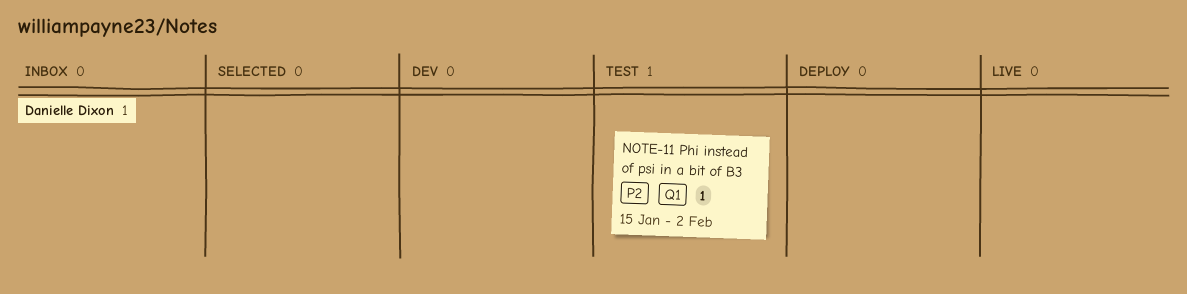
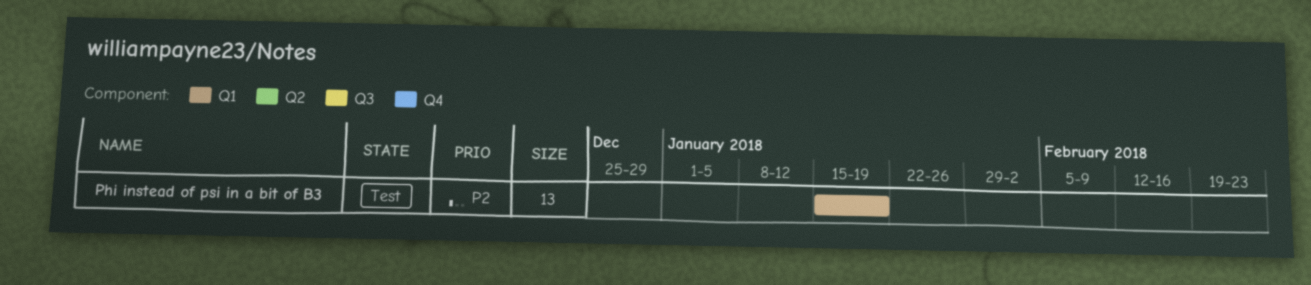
Phi instead of psi in a bit of B3, estimate: 1 -> 13
Phi instead of psi in a bit of B3, due: Feb 2 -> Jan 19

